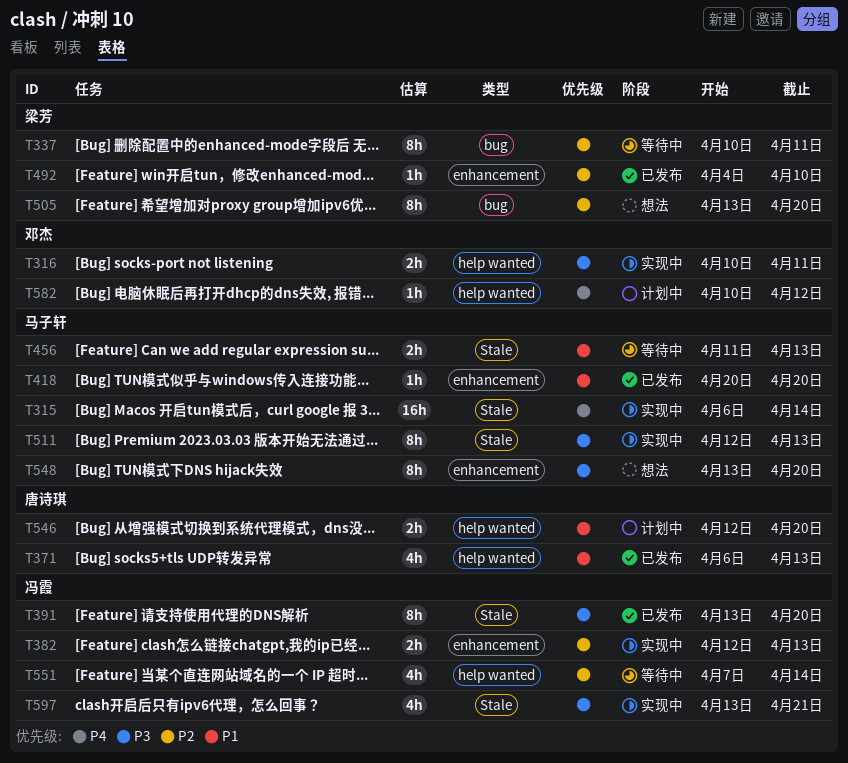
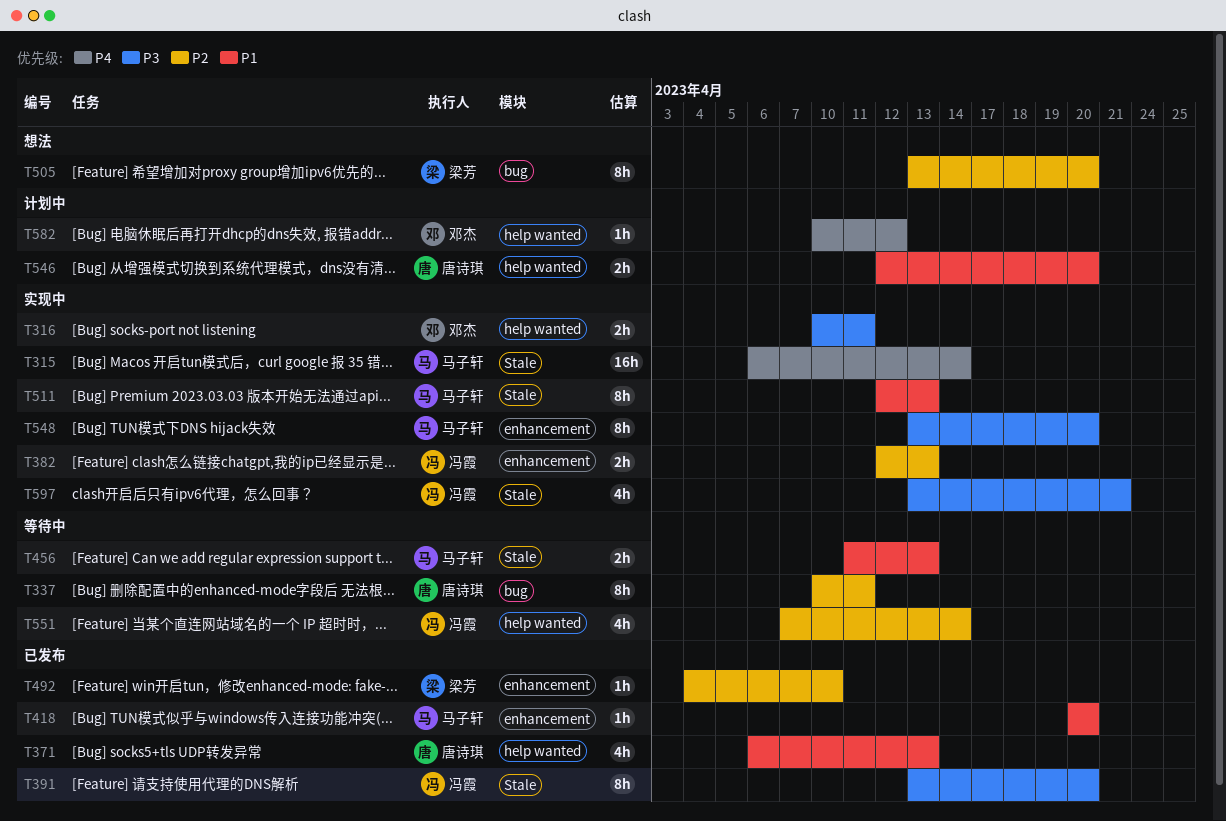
T337, owner: 梁芳 -> 唐诗琪
T511, priority: P3 -> P1
T548, status: 想法 -> 实现中

